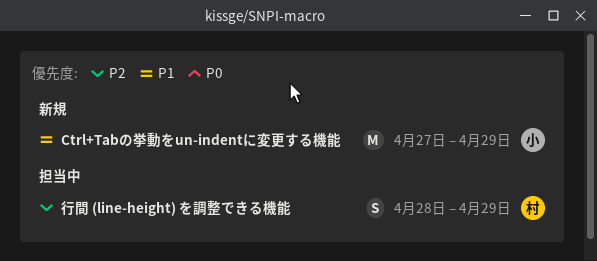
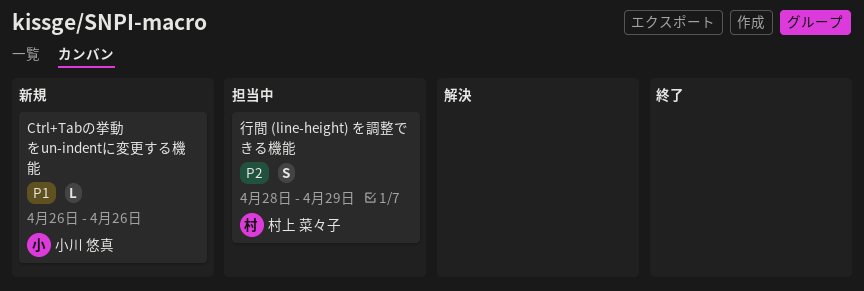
Ctrl+Tabの挙動をun-indentに変更する機能, estimate: M -> L
Ctrl+Tabの挙動をun-indentに変更する機能, start: Apr 27 -> Apr 26
Ctrl+Tabの挙動をun-indentに変更する機能, due: Apr 29 -> Apr 26

